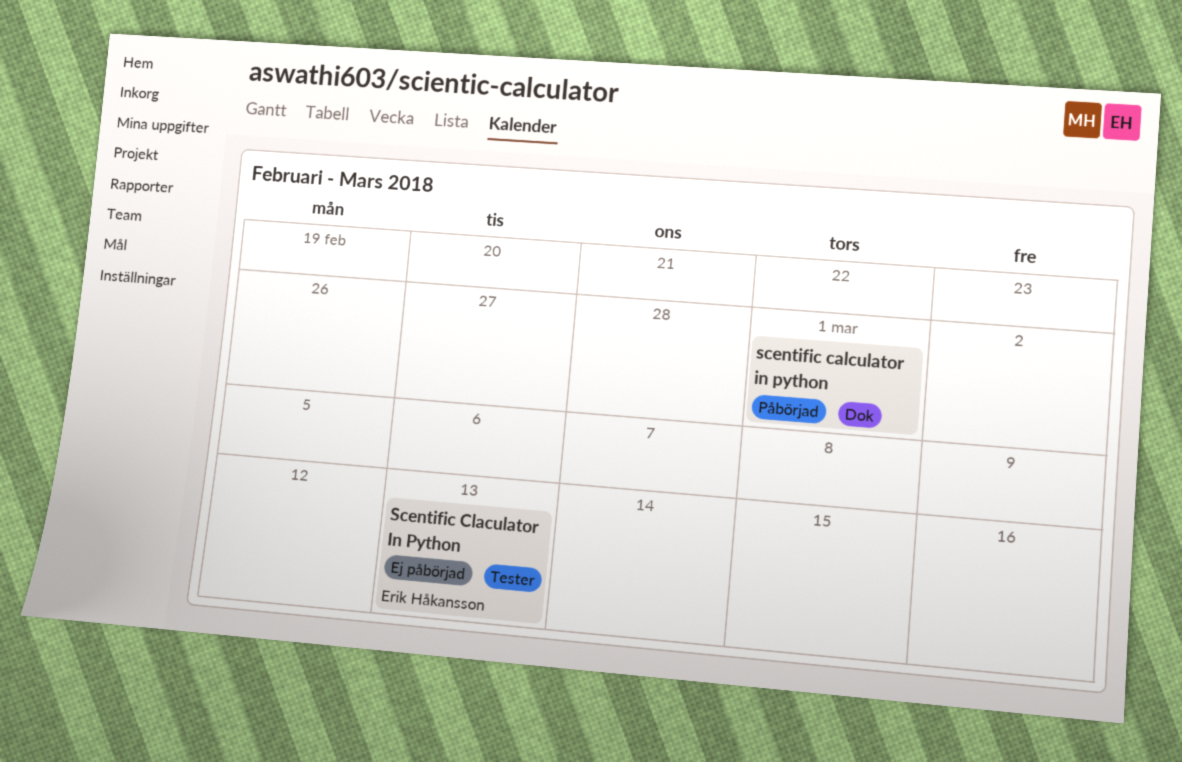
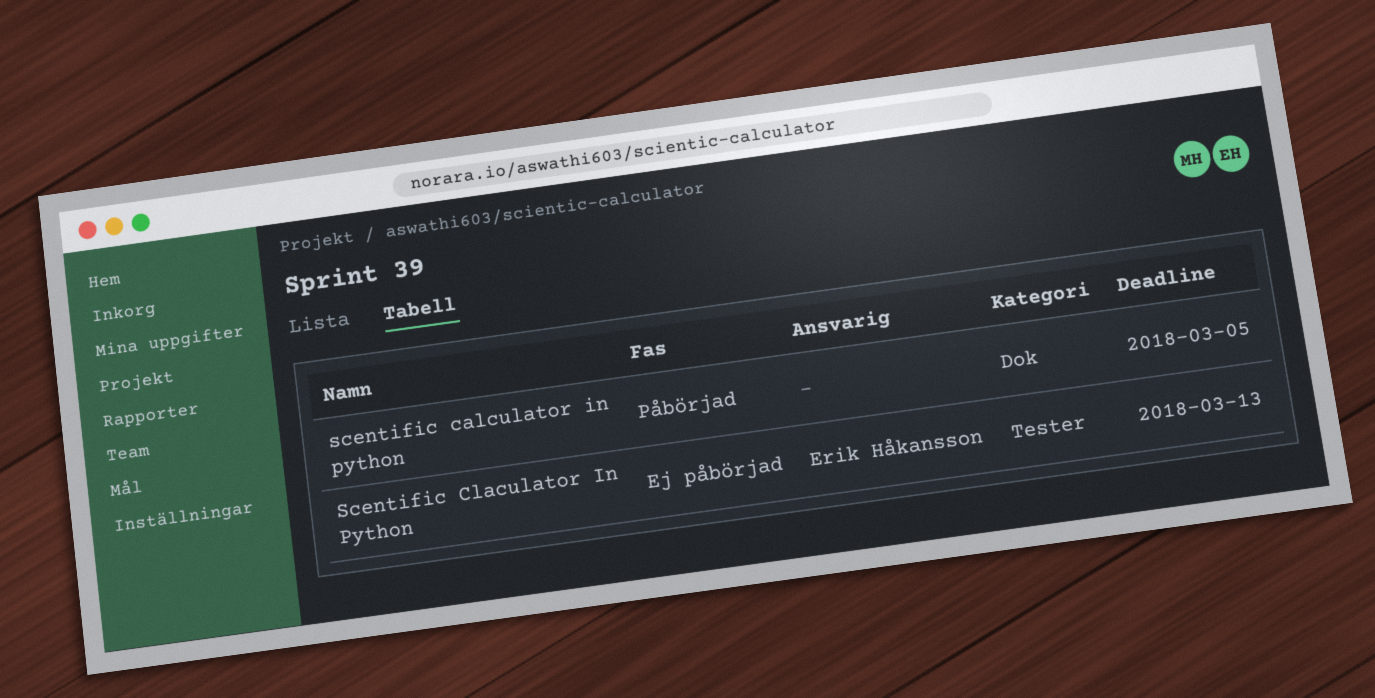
scentific calculator in python, due: Mar 1 -> Mar 5

